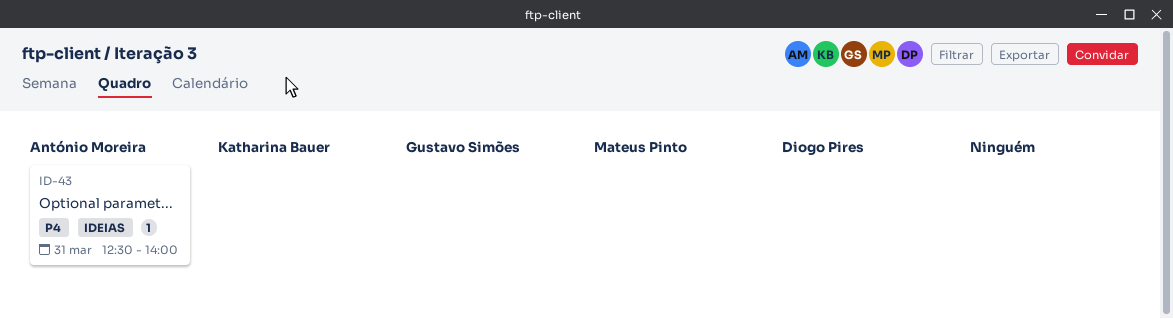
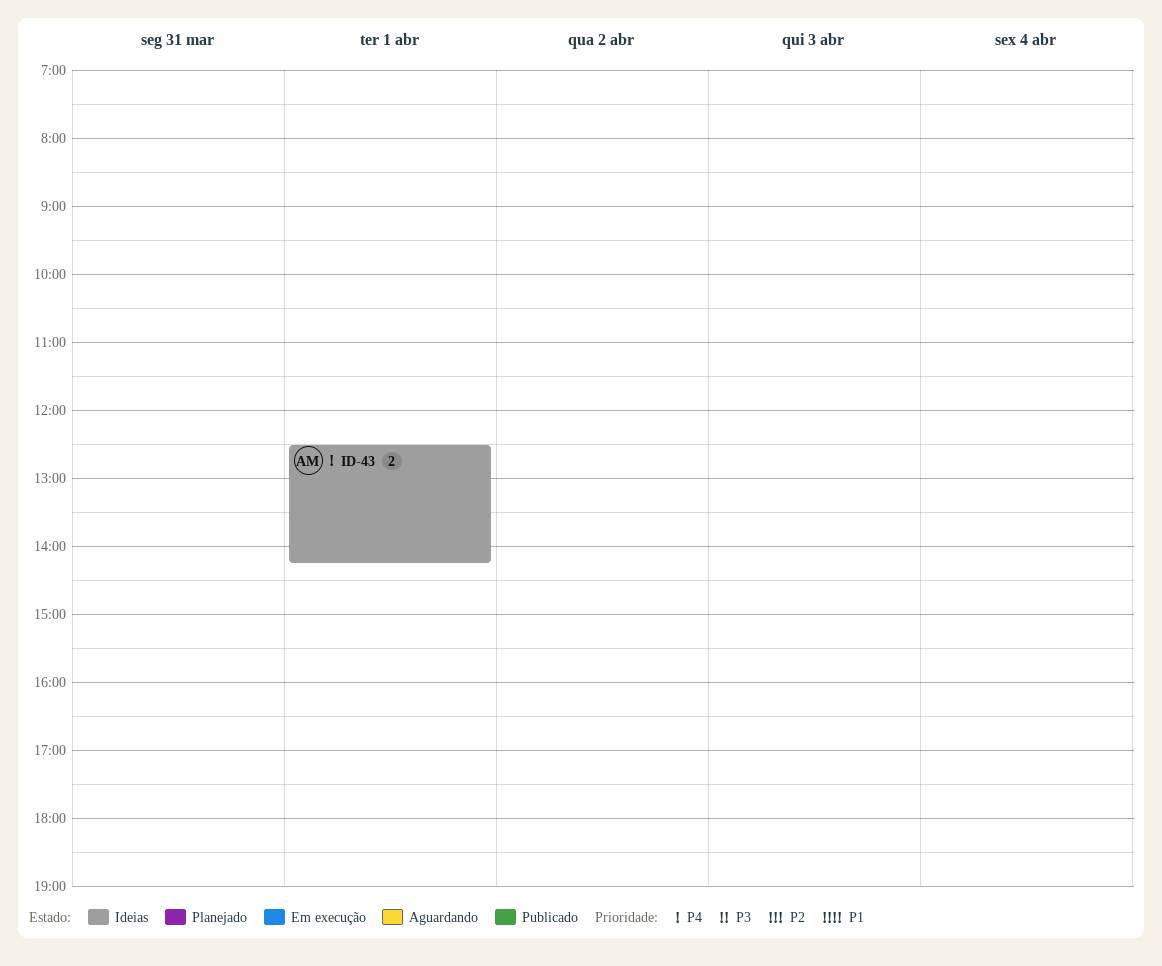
ID-43, estimate: 1 -> 2
ID-43, day: Mar 31 -> Apr 1
ID-43, ends: 14:00 -> 14:15

